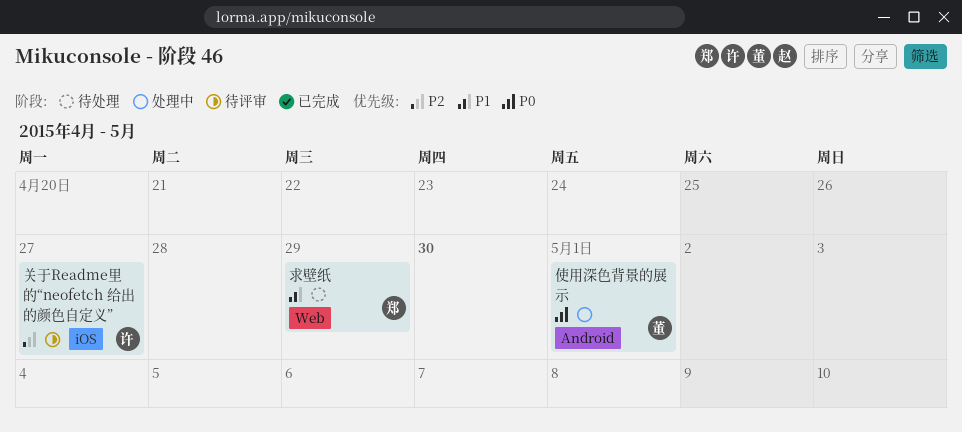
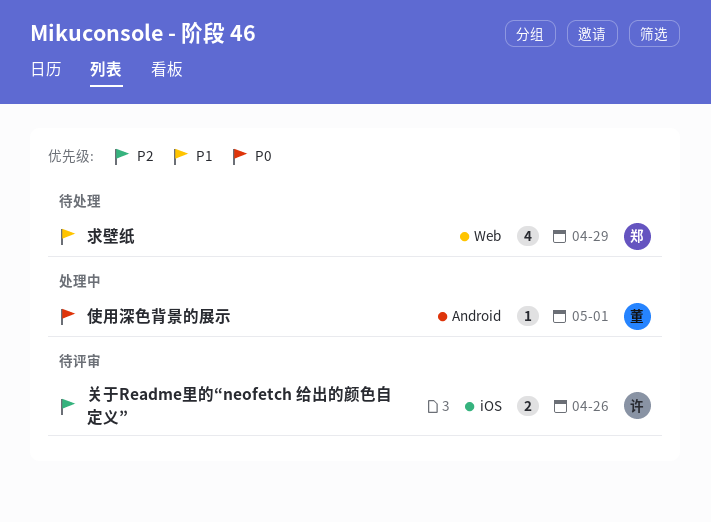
关于Readme里的“neofetch 给出的颜色自定义”, due: Apr 27 -> Apr 26

